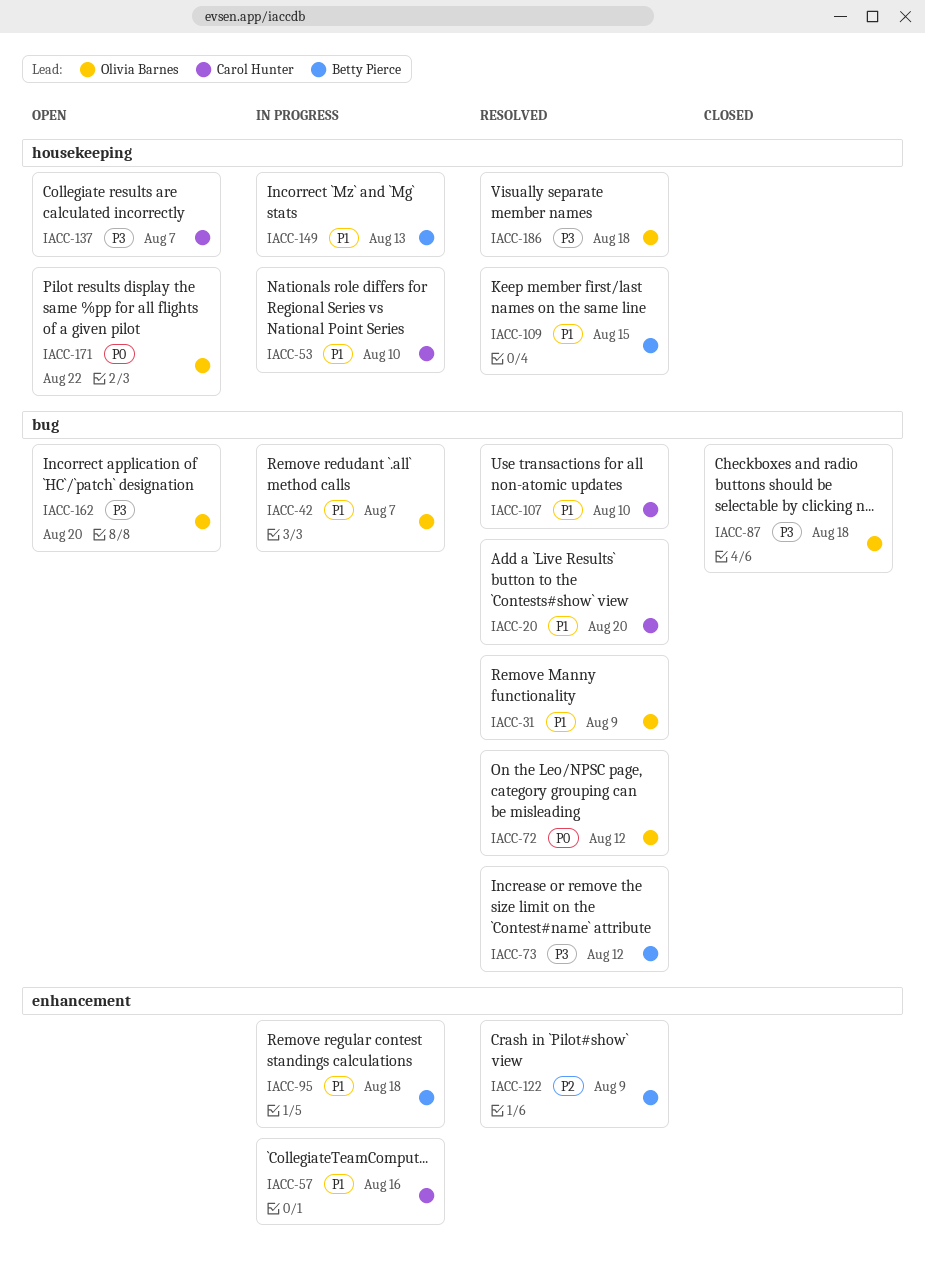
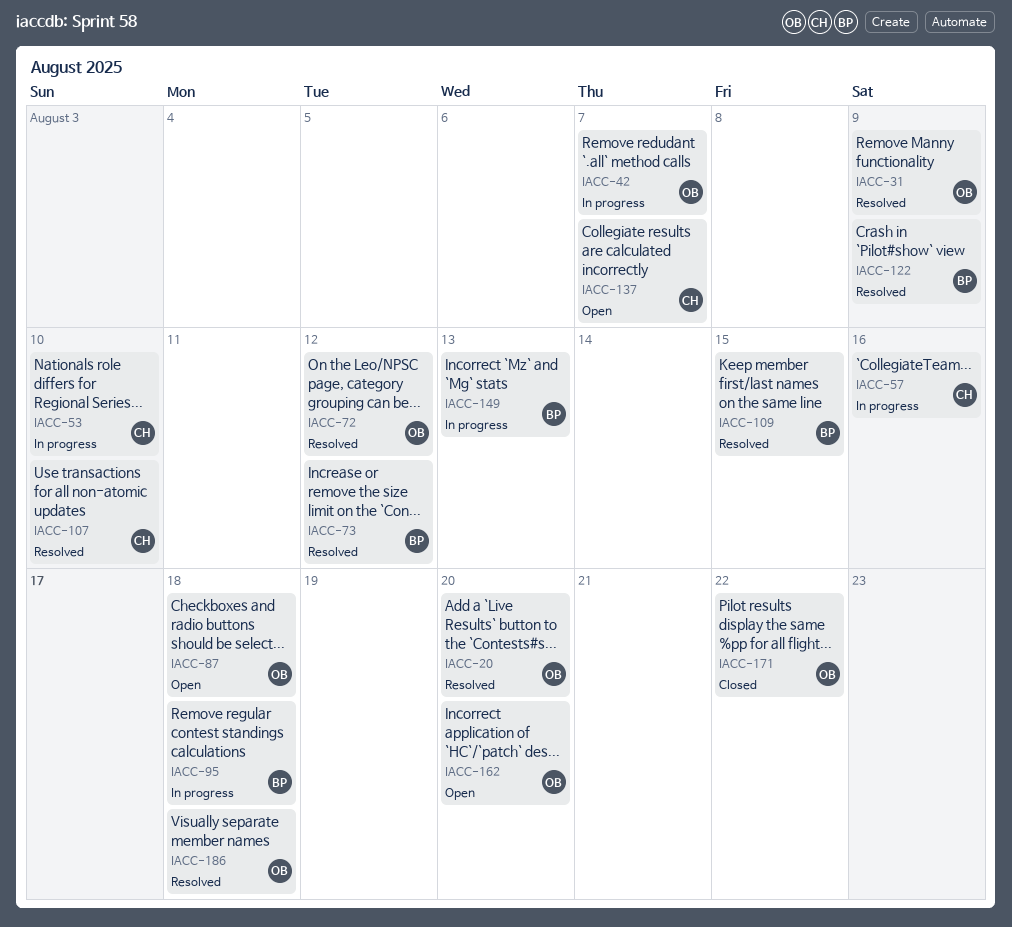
IACC-20, owner: Carol Hunter -> Olivia Barnes
IACC-87, status: Closed -> Open
IACC-171, status: Open -> Closed

